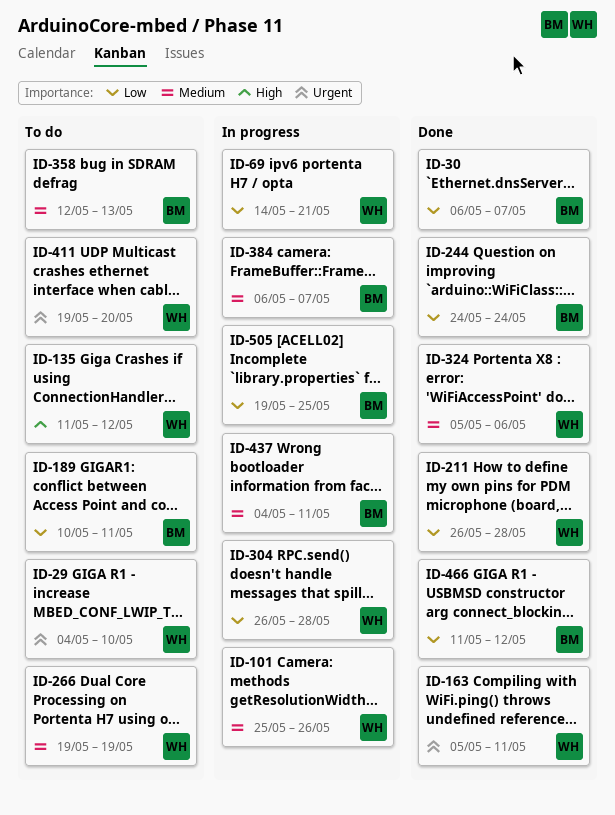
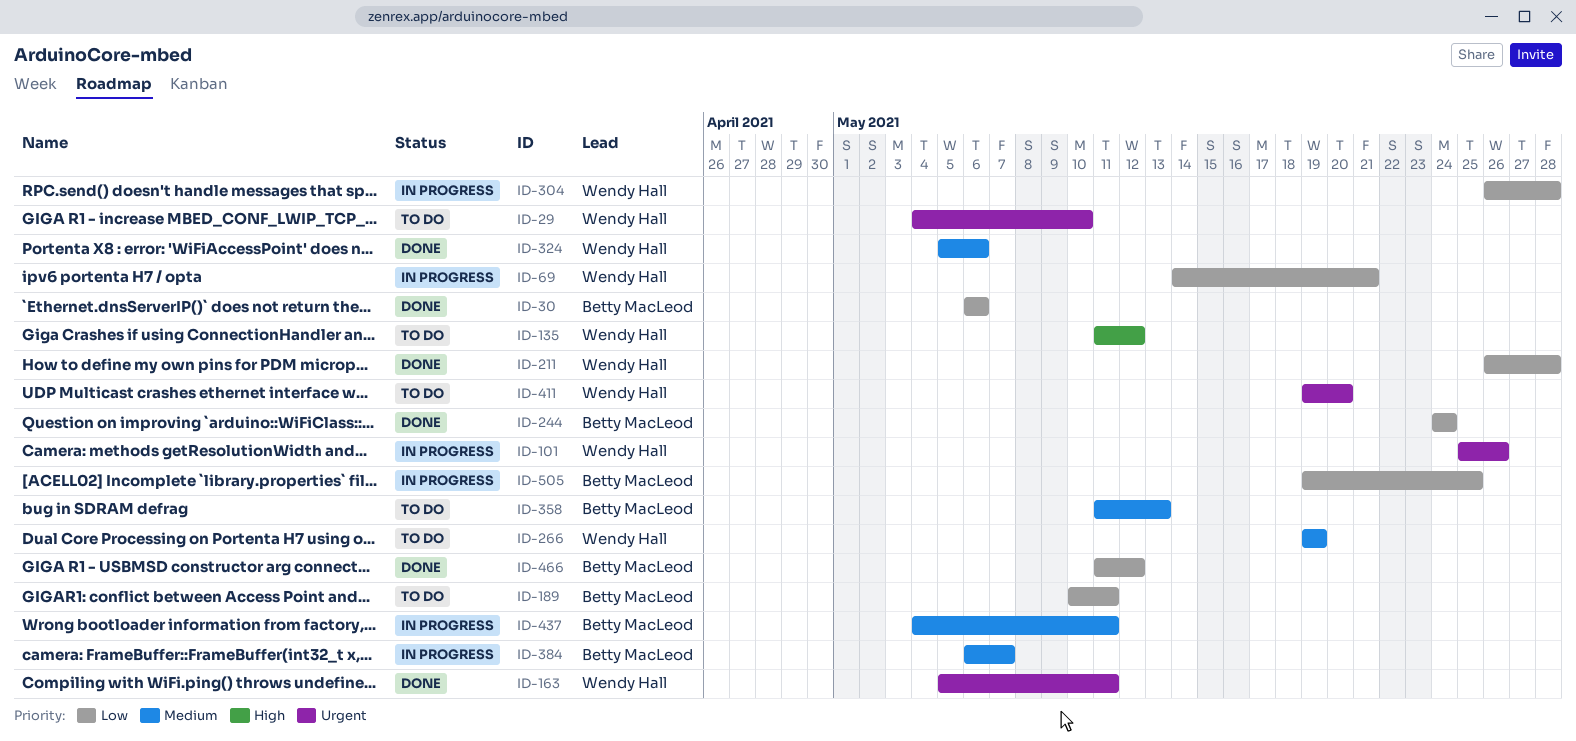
ID-30, due: May 7 -> May 6
ID-101, priority: Medium -> Urgent
ID-358, start: May 12 -> May 11

